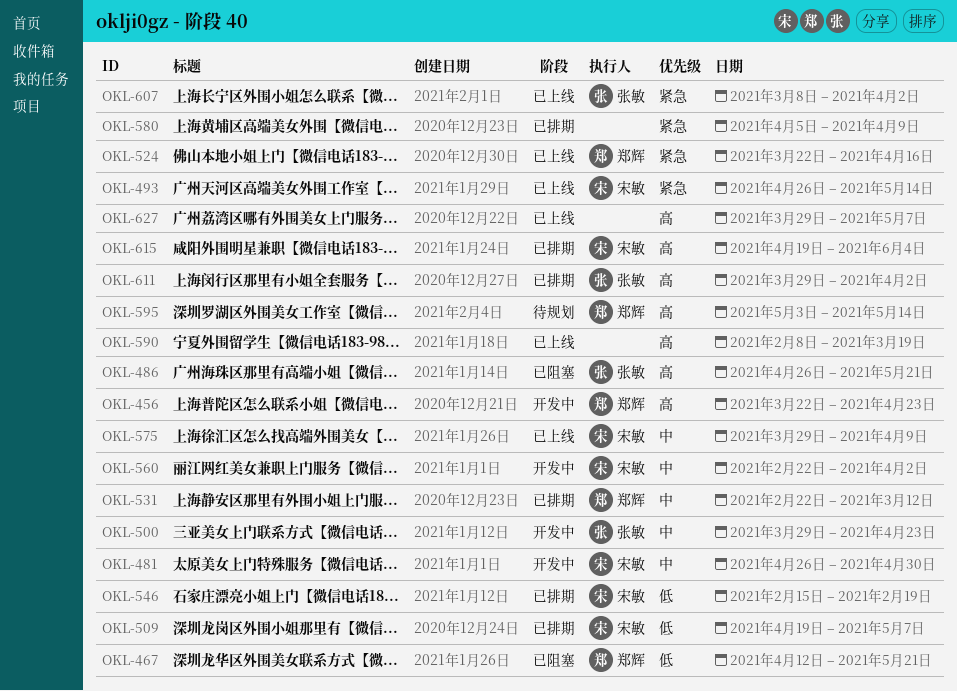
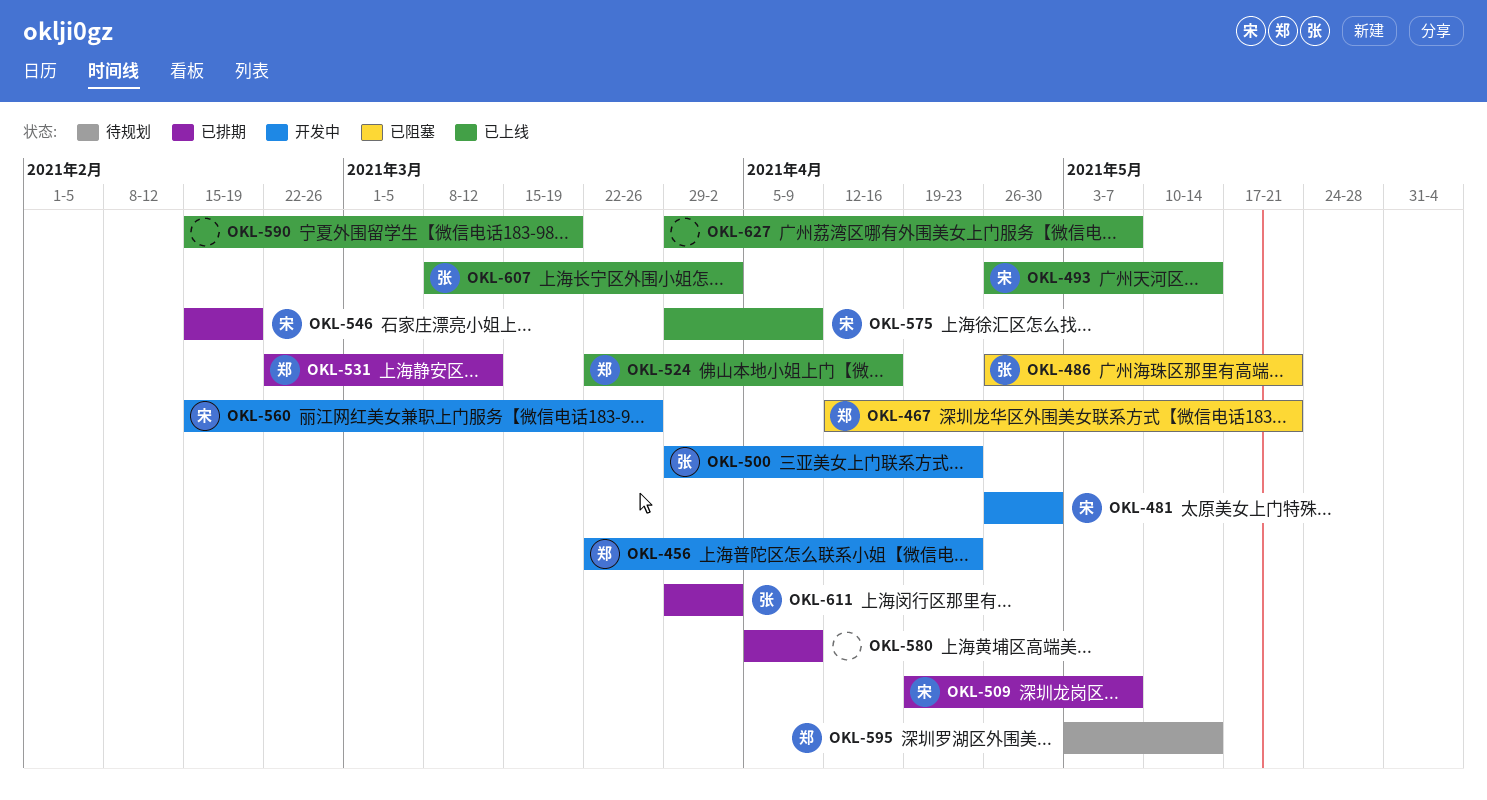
OKL-560, start: Feb 22 -> Feb 15
OKL-560, due: Apr 2 -> Mar 26
OKL-590, start: Feb 8 -> Feb 15
OKL-615: present -> none

